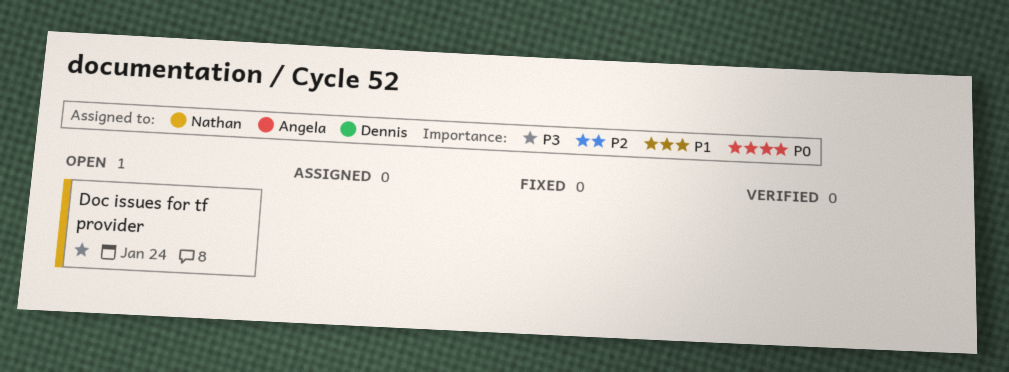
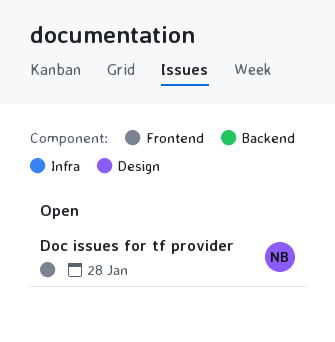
Doc issues for tf provider, due: Jan 24 -> Jan 28

